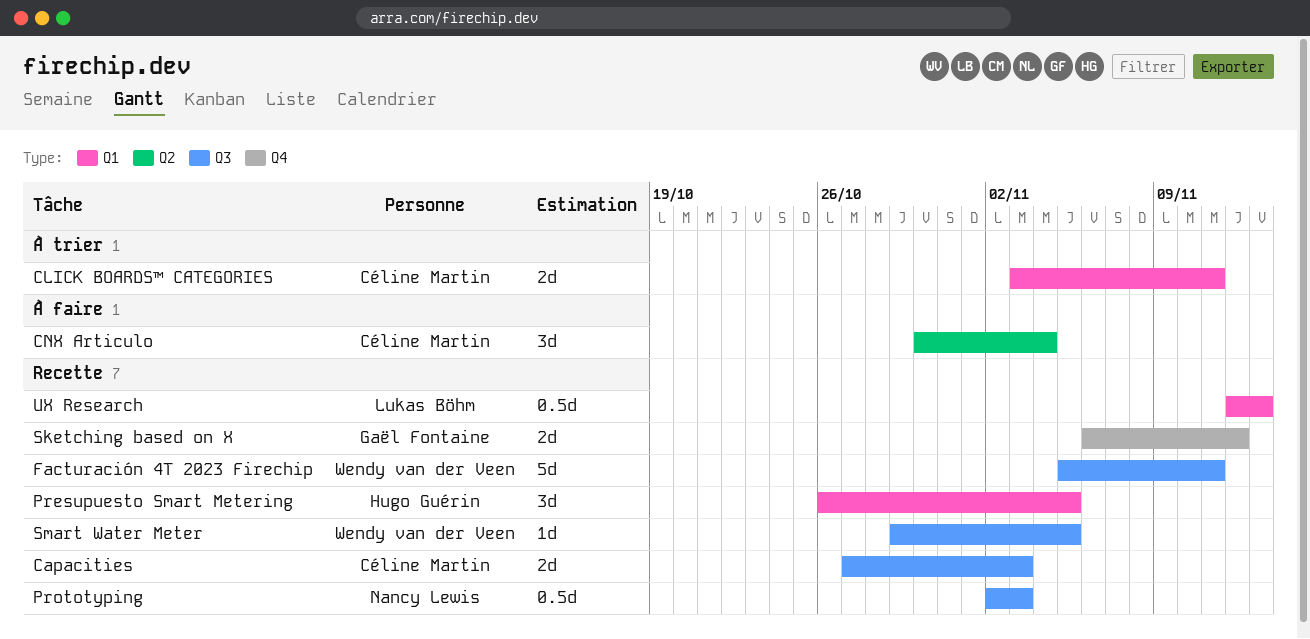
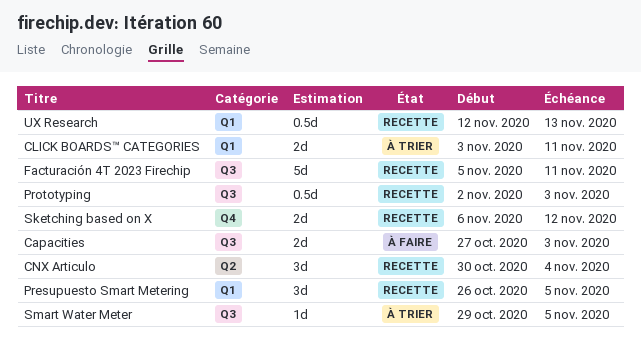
Capacities, status: Recette -> À faire
CNX Articulo, status: À faire -> Recette
Smart Water Meter, status: Recette -> À trier

